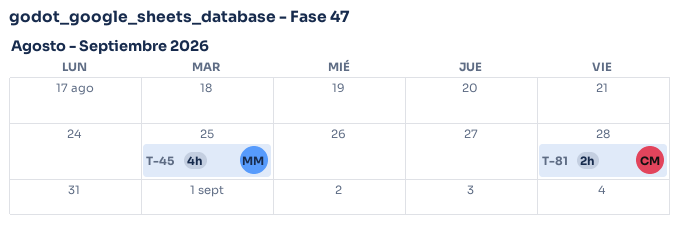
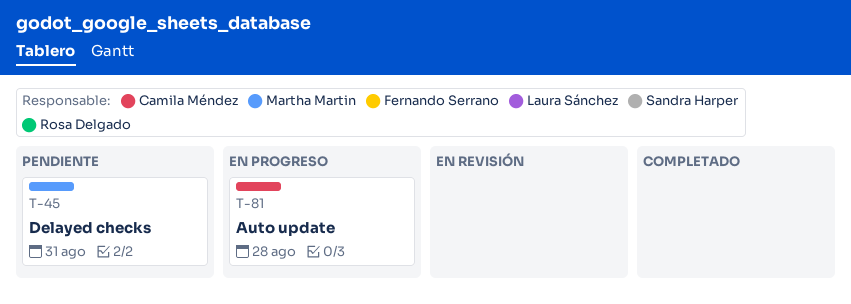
T-45, due: Aug 25 -> Aug 31

